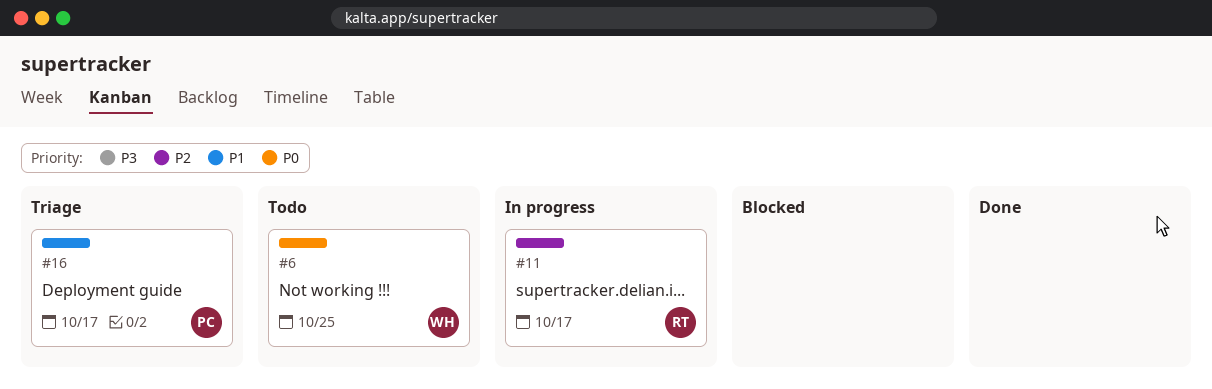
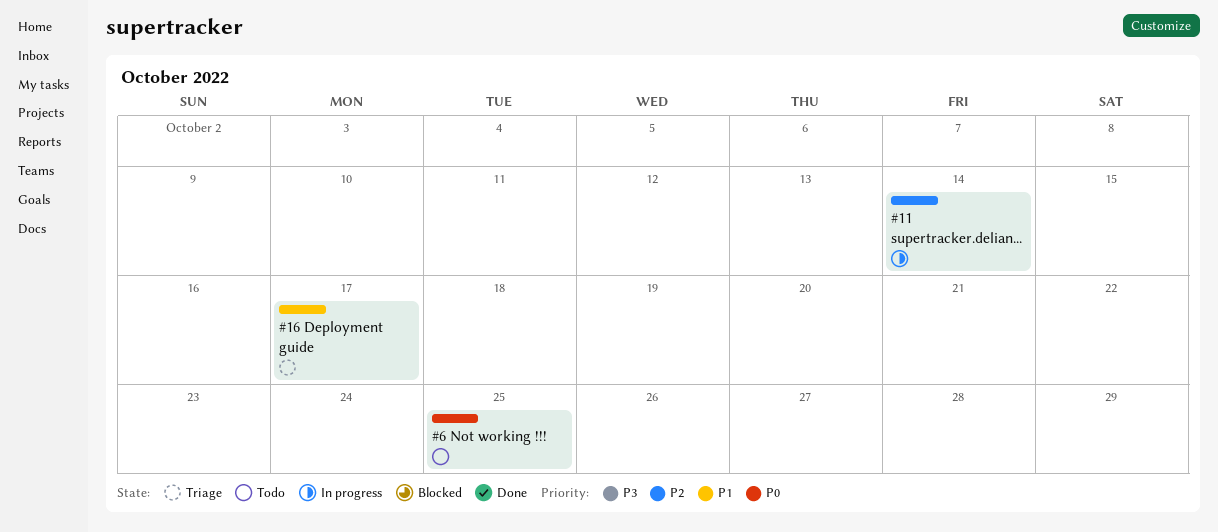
#11, due: Oct 17 -> Oct 14

